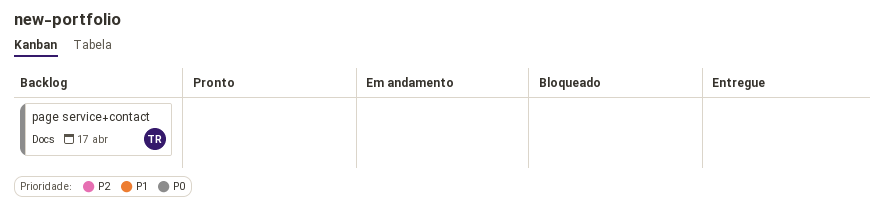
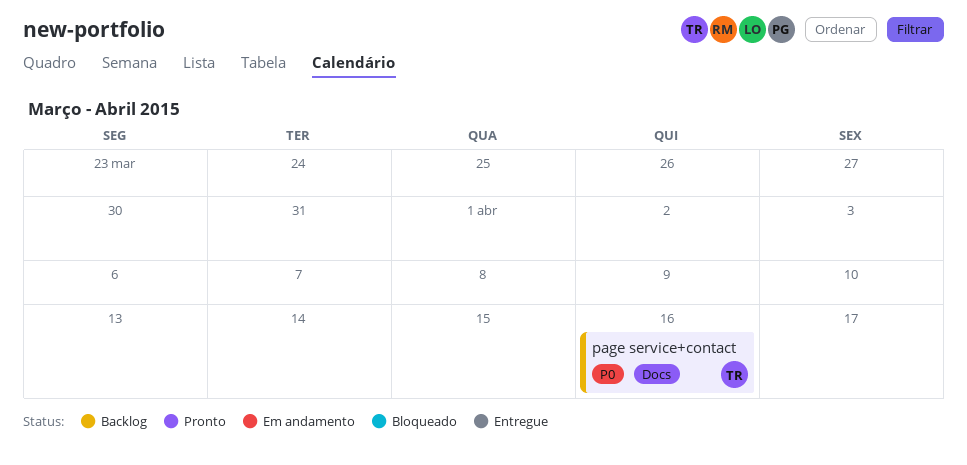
page service+contact, due: Apr 17 -> Apr 16

